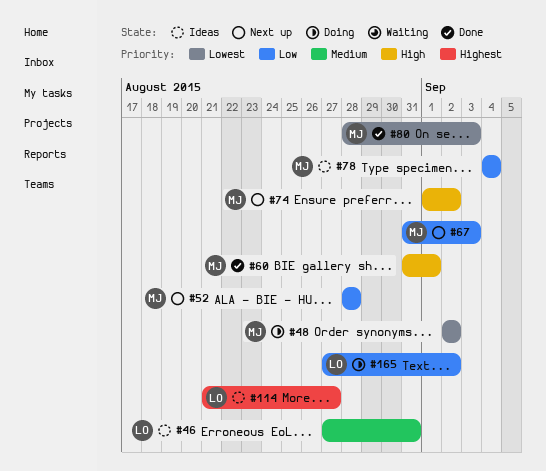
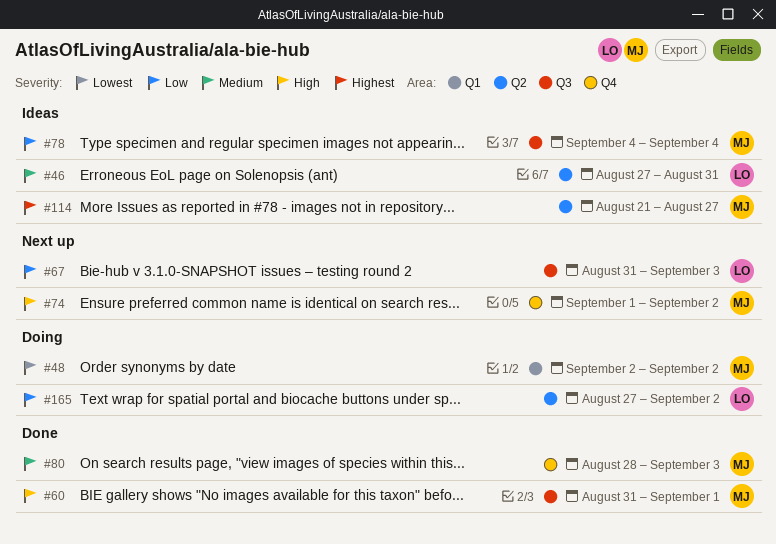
#52: present -> none
#67, owner: MJ -> LO
#80, priority: Lowest -> Medium
#114, owner: LO -> MJ

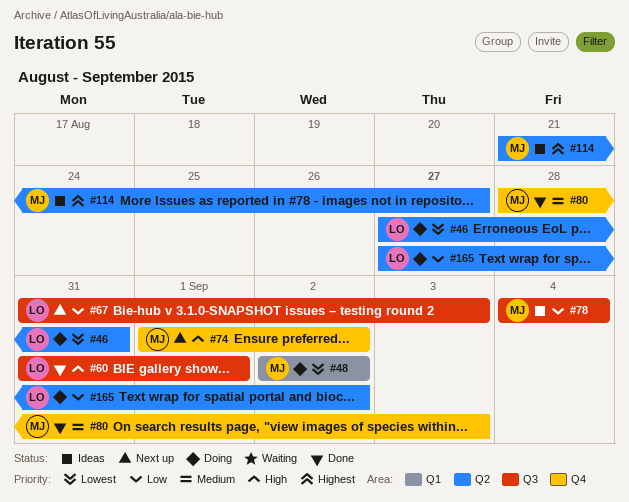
#46, status: Ideas -> Doing
#46, priority: Medium -> Lowest
#60, owner: MJ -> LO

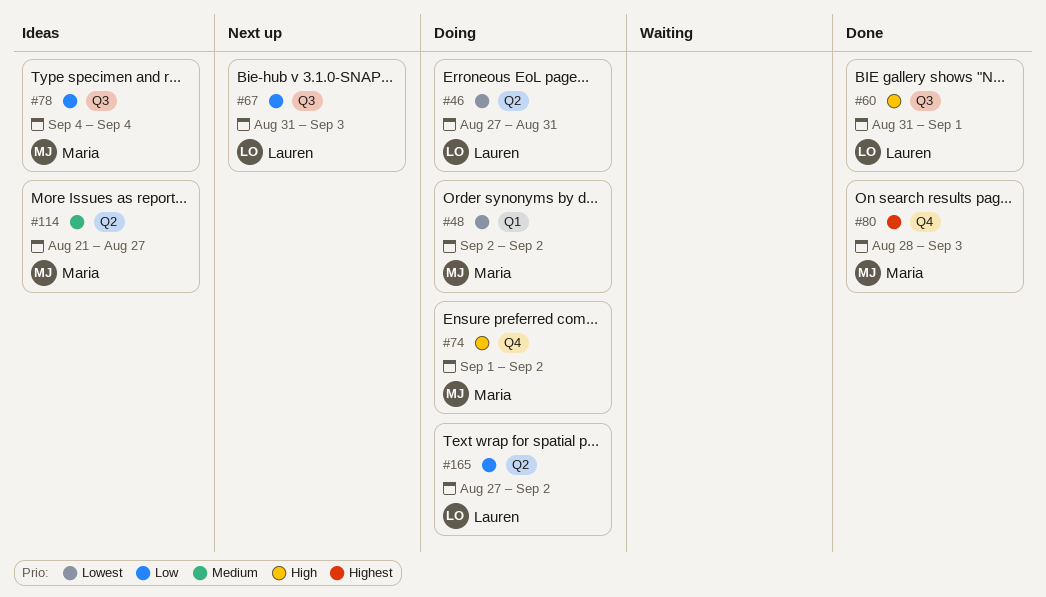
#74, status: Next up -> Doing
#80, priority: Medium -> Highest
#114, priority: Highest -> Medium

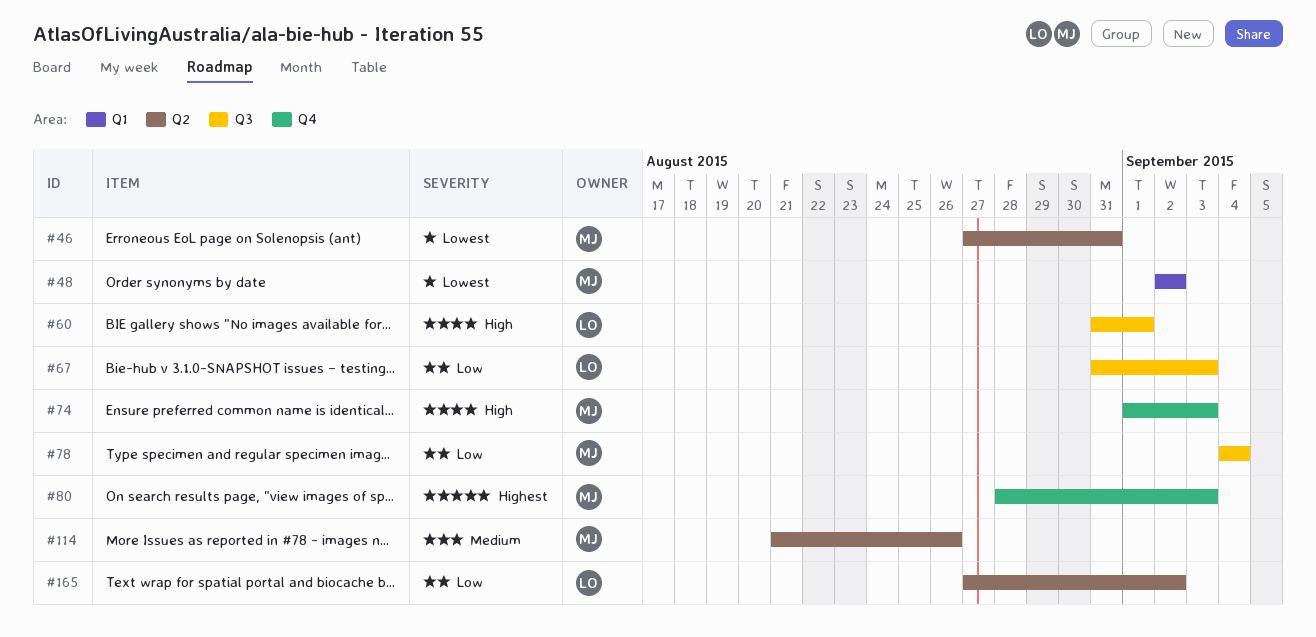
#46, owner: Lauren -> Maria
#74, due: Sep 2 -> Sep 3
#114, due: Aug 27 -> Aug 26

